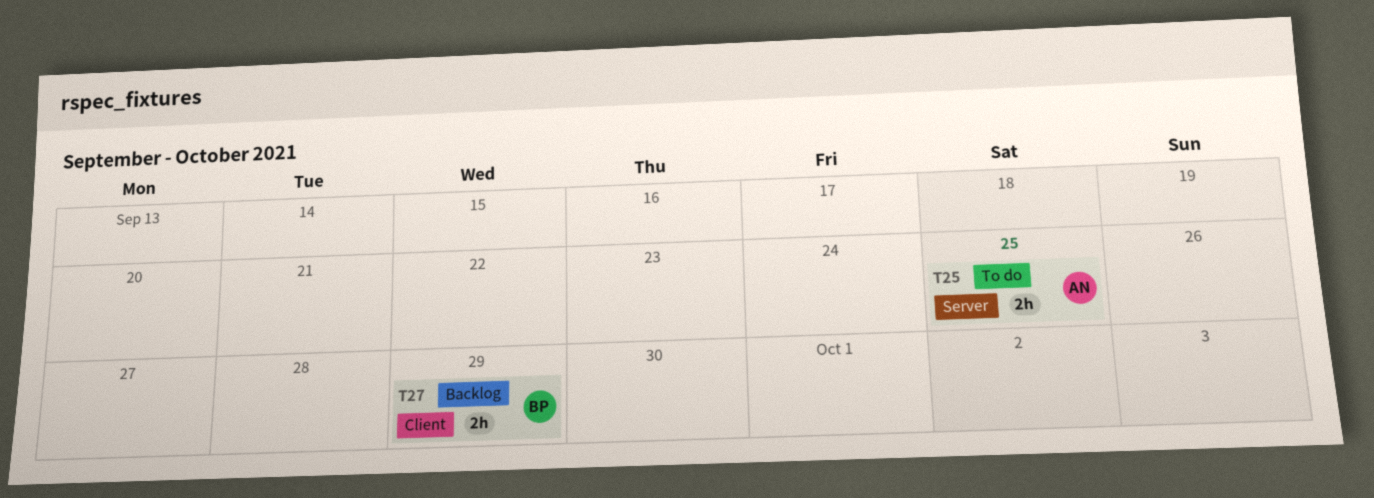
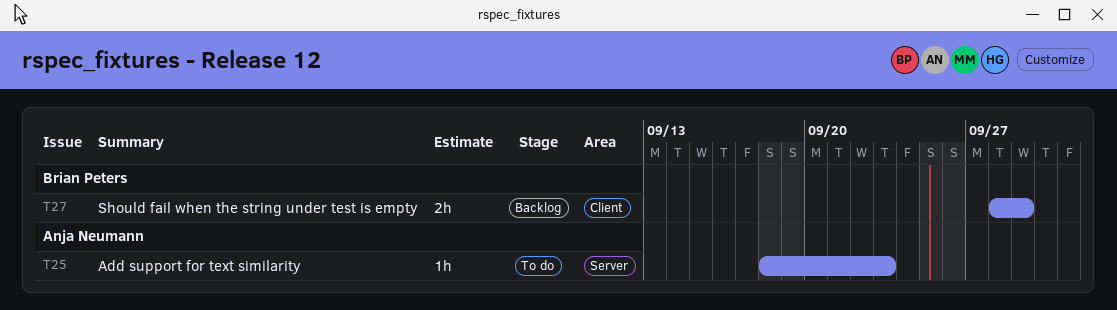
T25, estimate: 2h -> 1h
T25, due: Sep 25 -> Sep 23

